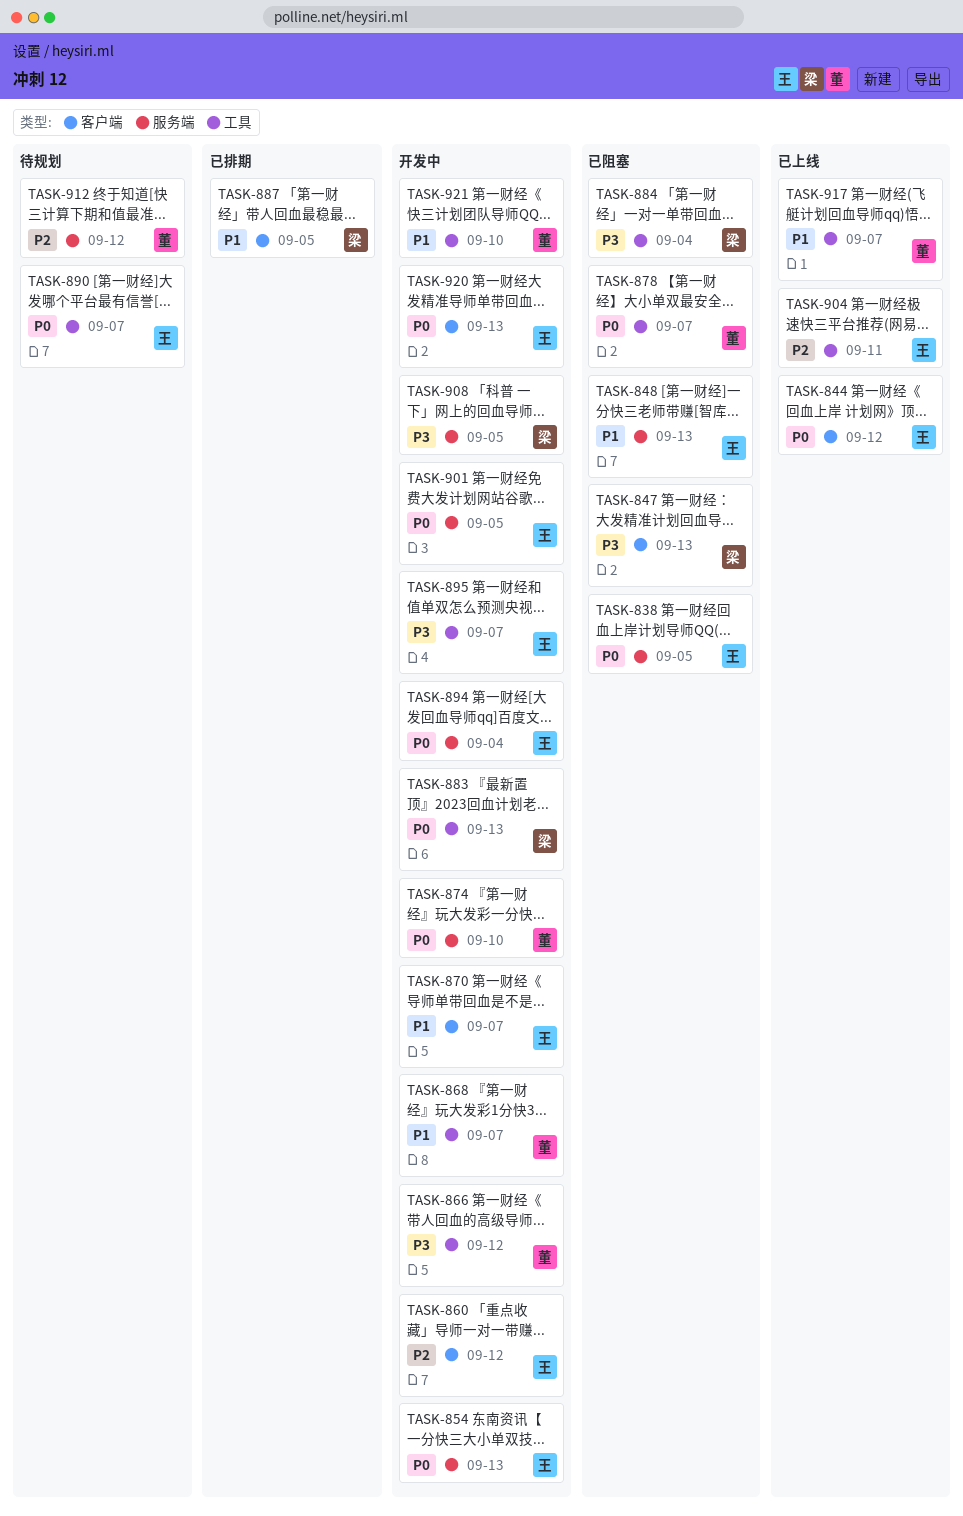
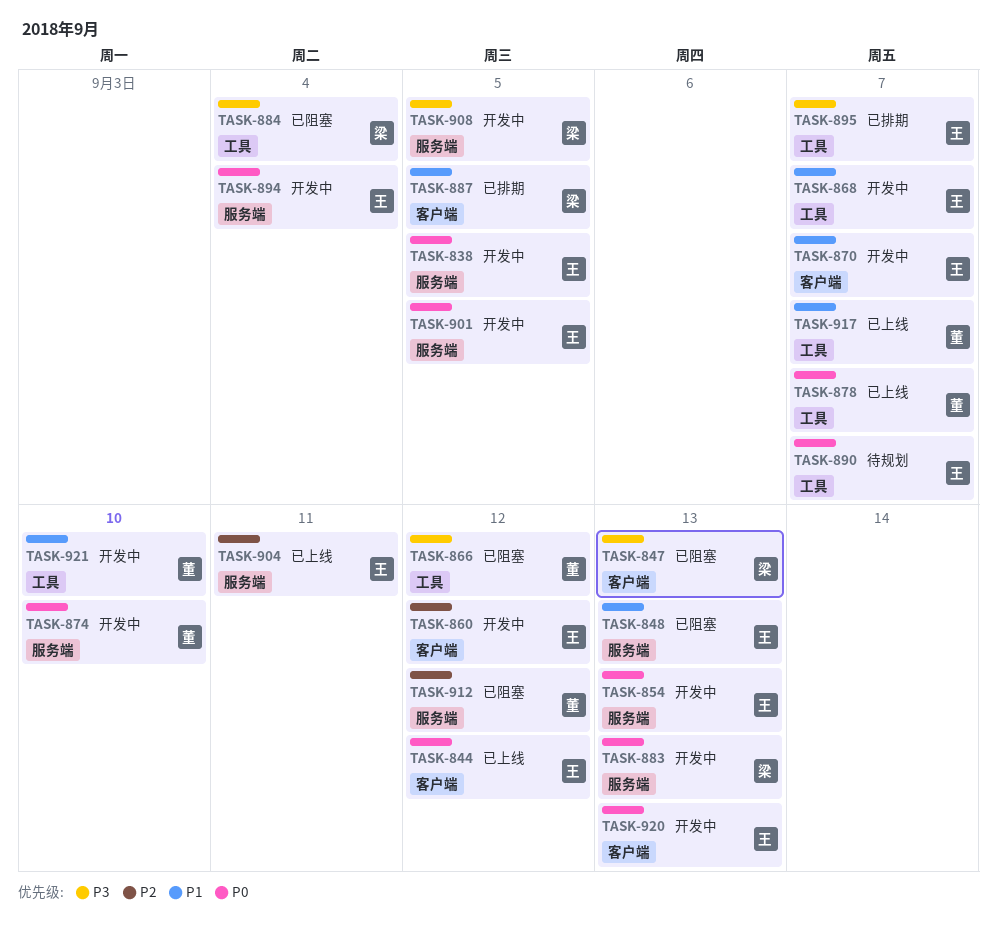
TASK-838, status: 已阻塞 -> 开发中
TASK-866, status: 开发中 -> 已阻塞
TASK-868, owner: 董 -> 王
TASK-878, status: 已阻塞 -> 已上线
TASK-883, label: 工具 -> 服务端
TASK-895, status: 开发中 -> 已排期
TASK-904, label: 工具 -> 服务端
TASK-912, status: 待规划 -> 已阻塞

